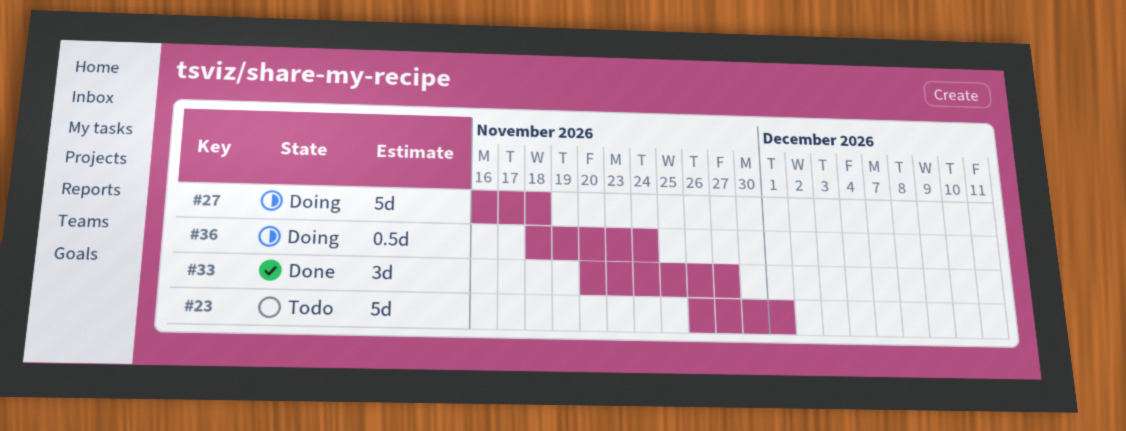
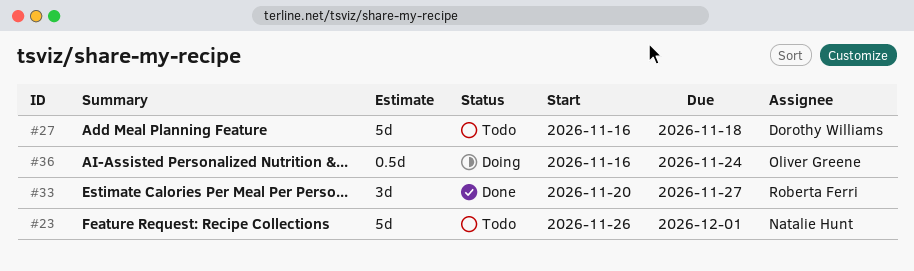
#27, status: Doing -> Todo
#36, start: Nov 18 -> Nov 16

